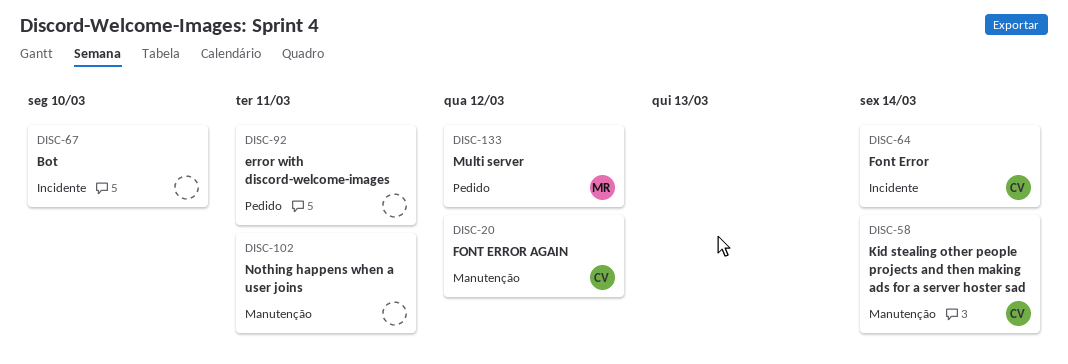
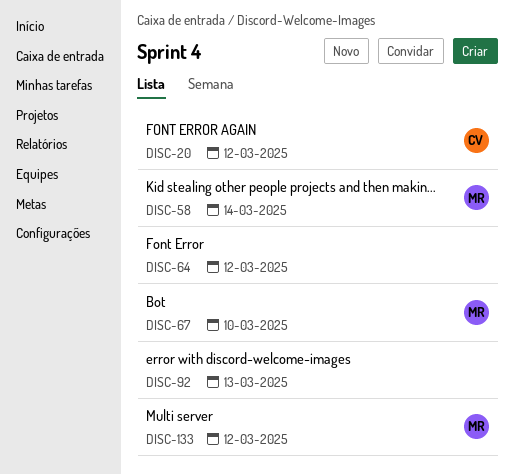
DISC-58, owner: CV -> MR
DISC-64, owner: CV -> none
DISC-64, due: Mar 14 -> Mar 12
DISC-67, owner: none -> MR
DISC-92, due: Mar 11 -> Mar 13
DISC-102: present -> none

